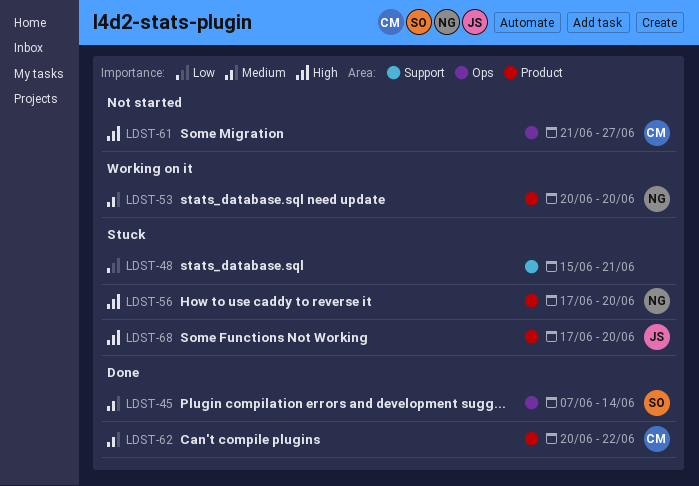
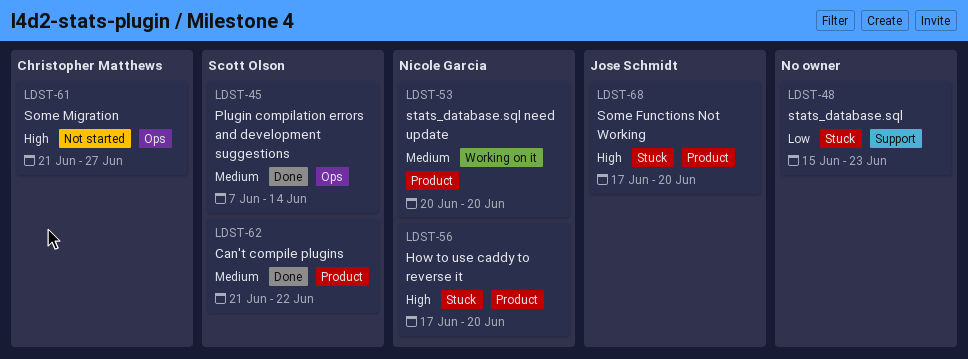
LDST-48, due: Jun 21 -> Jun 23
LDST-62, owner: Christopher Matthews -> Scott Olson
LDST-62, start: Jun 20 -> Jun 21

